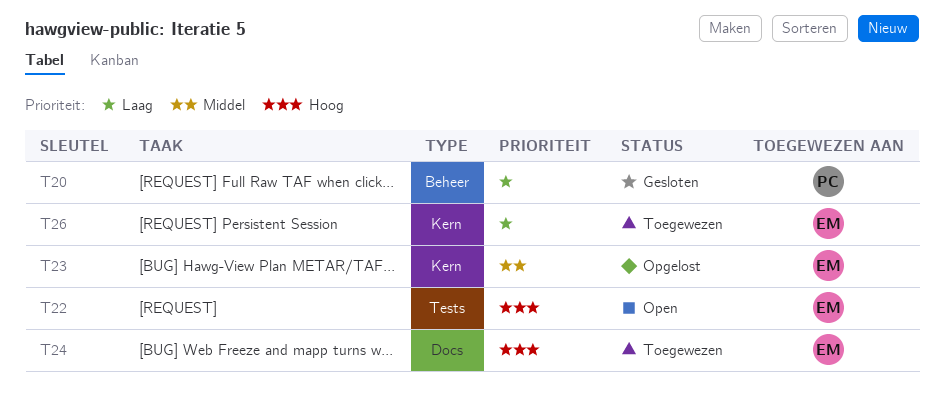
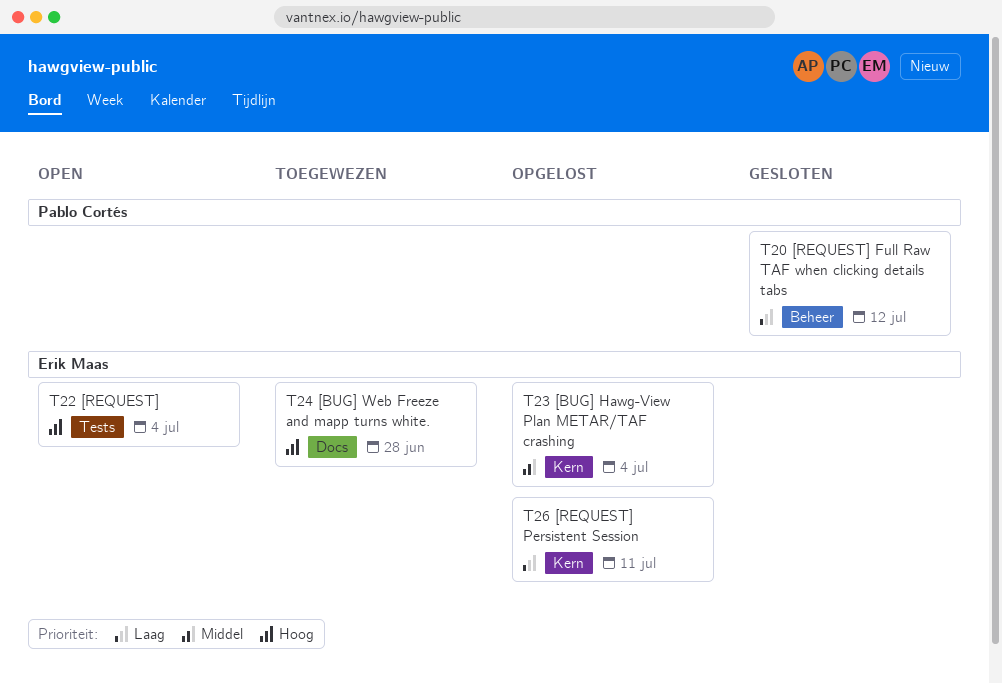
T26, status: Toegewezen -> Opgelost

